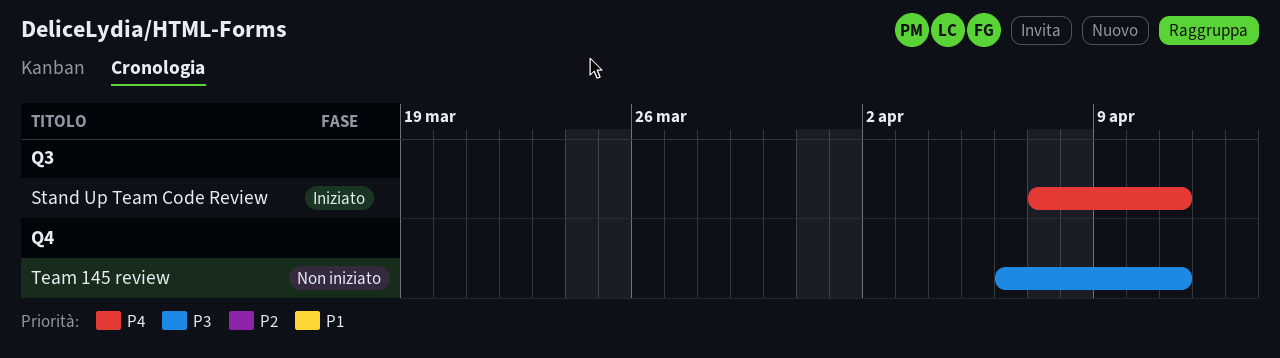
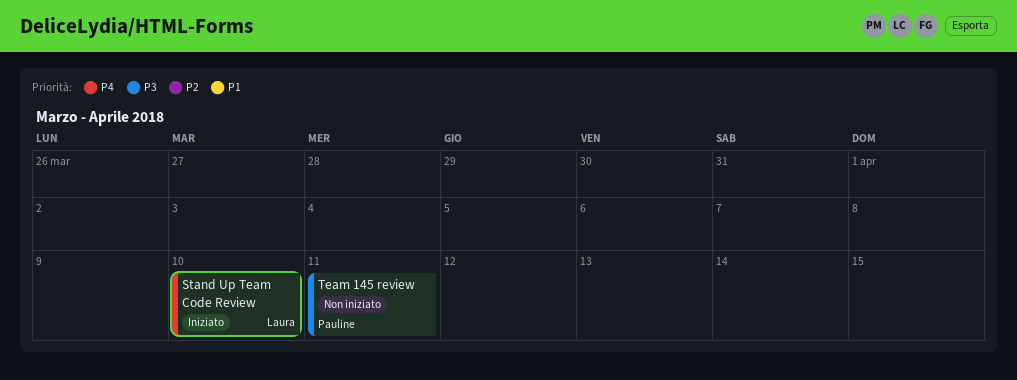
Stand Up Team Code Review, due: Apr 11 -> Apr 10

